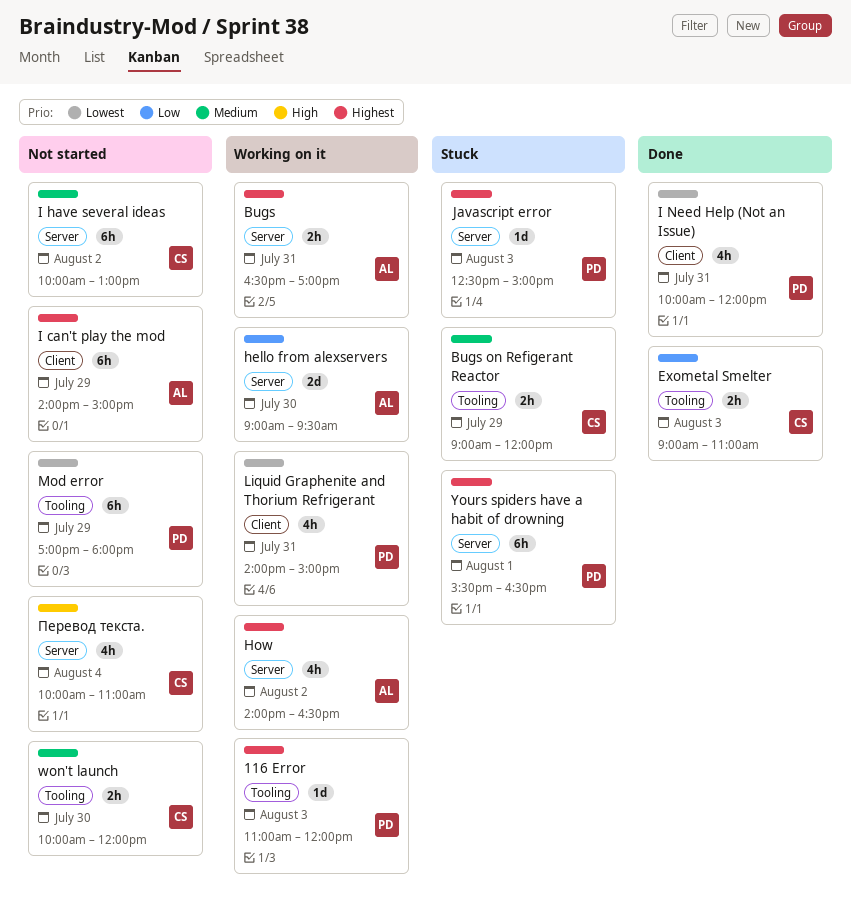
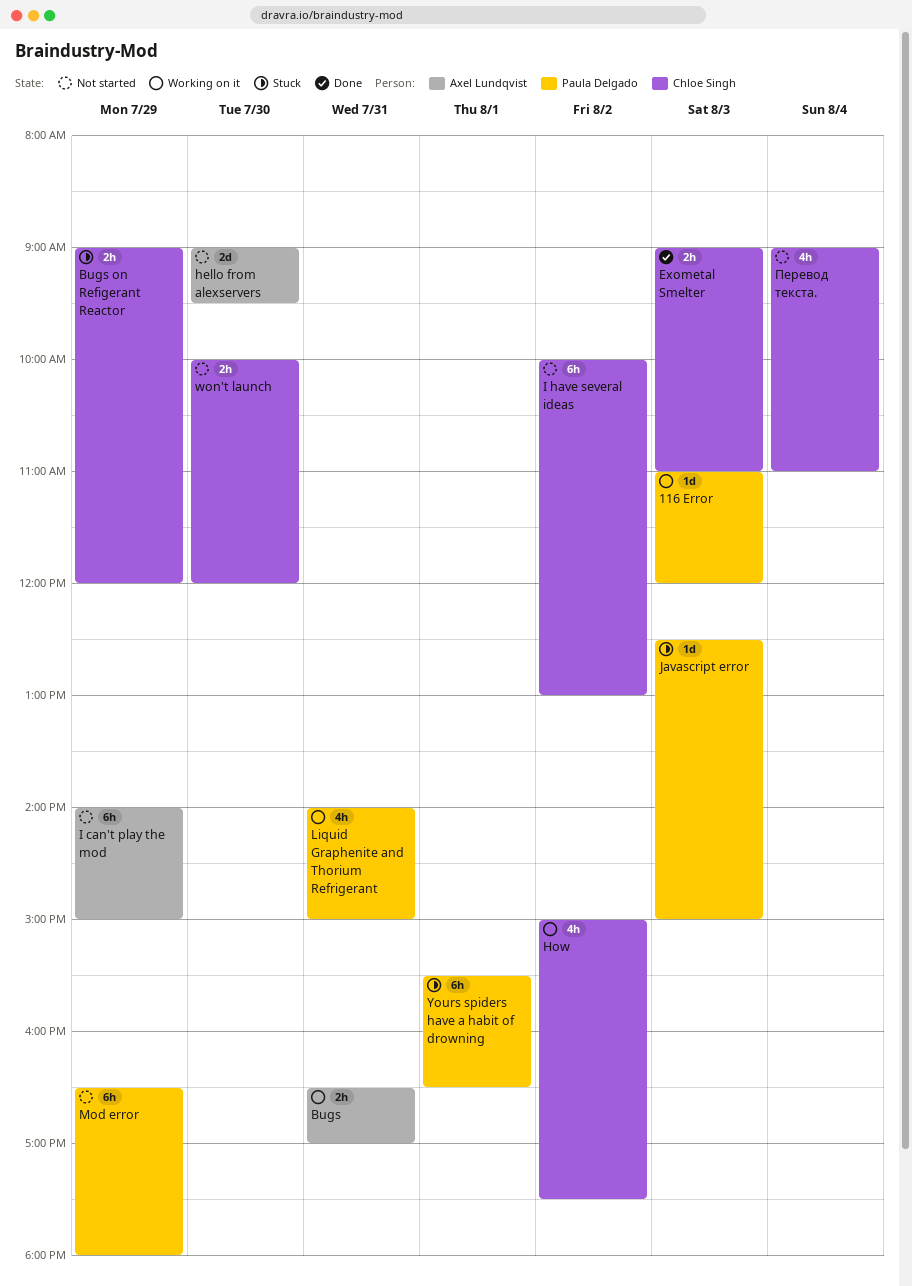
hello from alexservers, status: Working on it -> Not started
How, owner: Axel Lundqvist -> Chloe Singh
How, begins: 14:00 -> 15:00
How, ends: 16:30 -> 17:30
I Need Help (Not an Issue): present -> none
Mod error, begins: 17:00 -> 16:30
Перевод текста., begins: 10:00 -> 09:00

